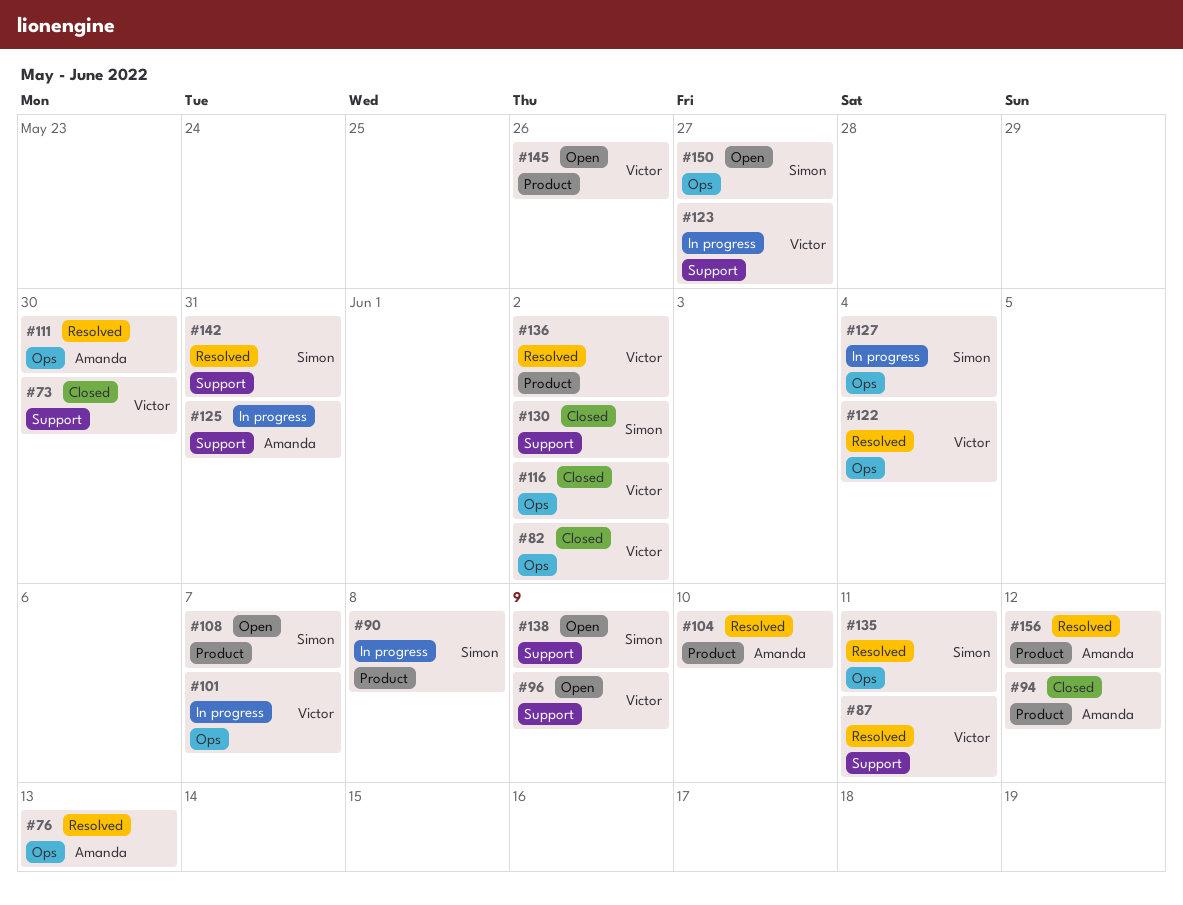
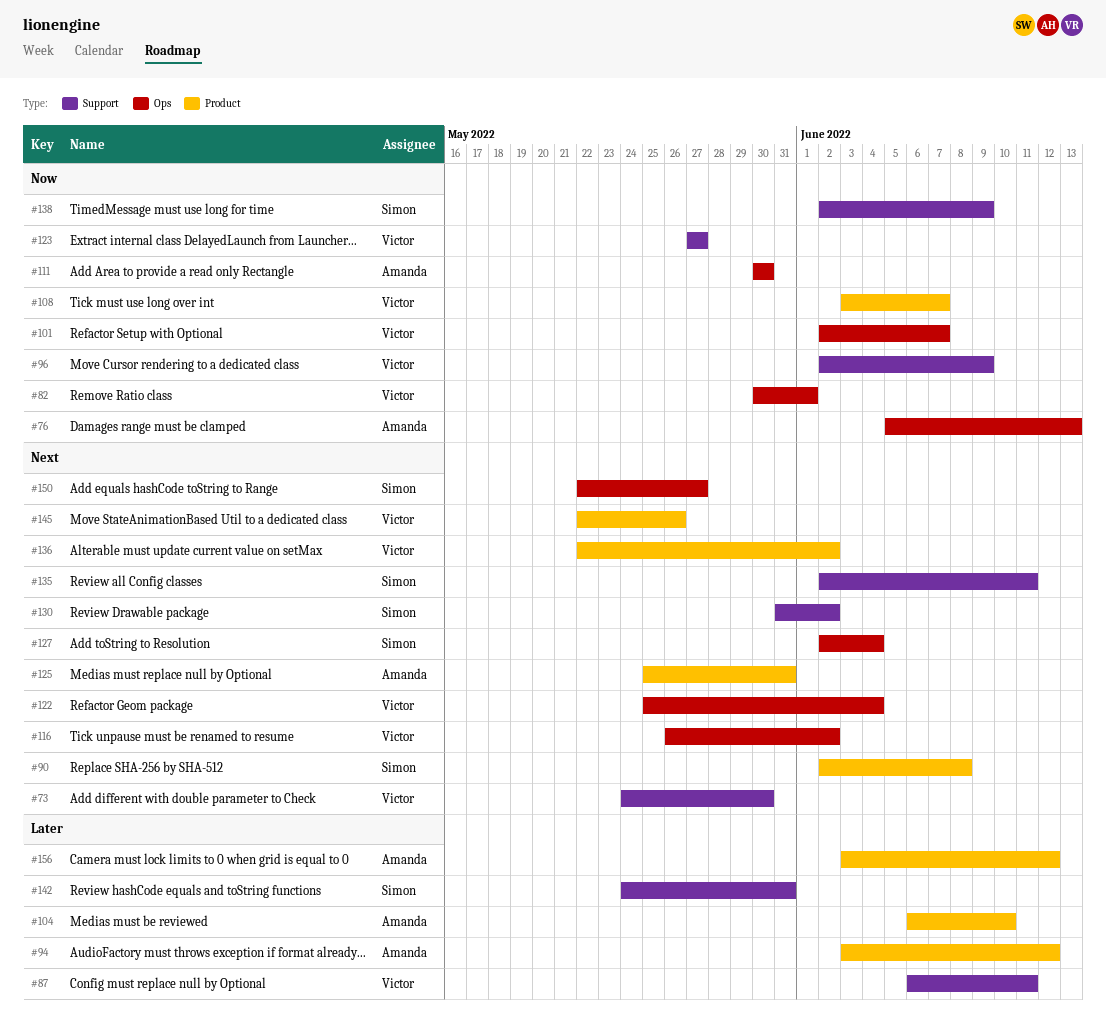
#82, due: Jun 2 -> Jun 1
#108, owner: Simon -> Victor
#125, label: Support -> Product
#135, label: Ops -> Support

